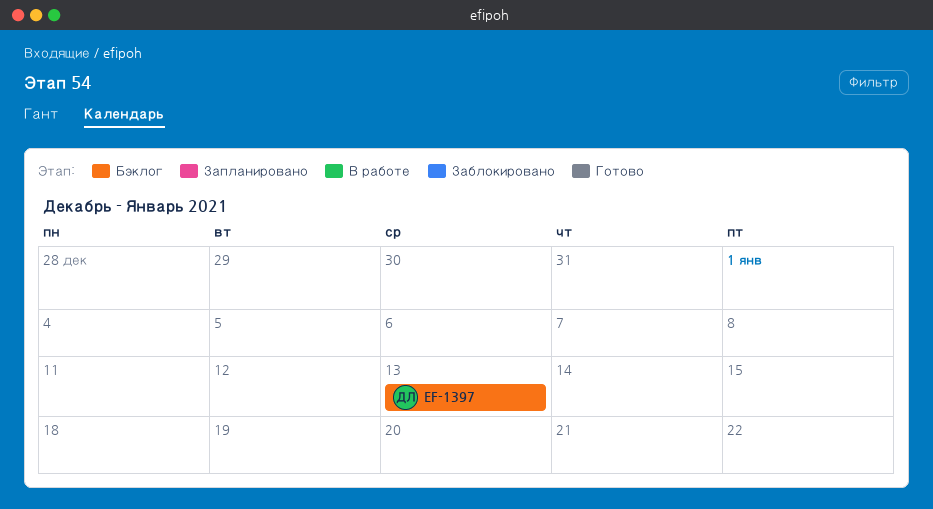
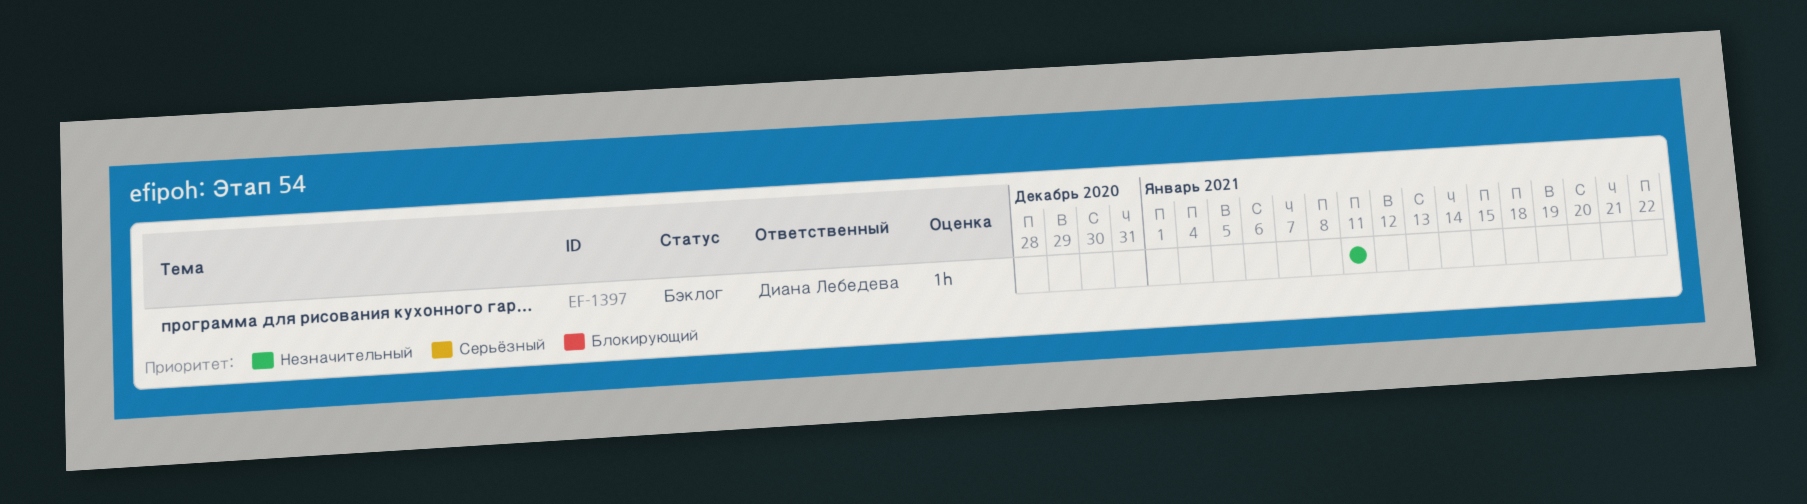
EF-1397, start: Jan 13 -> Jan 11
EF-1397, due: Jan 13 -> Jan 11

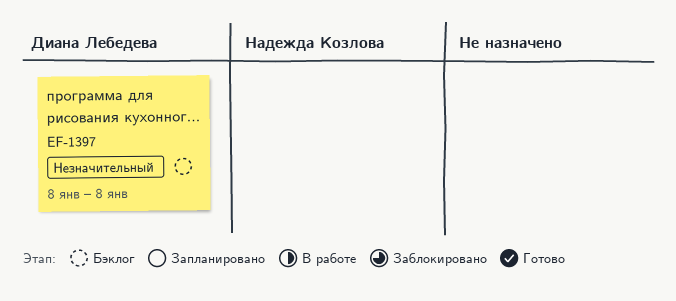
EF-1397, start: Jan 11 -> Jan 8
EF-1397, due: Jan 11 -> Jan 8

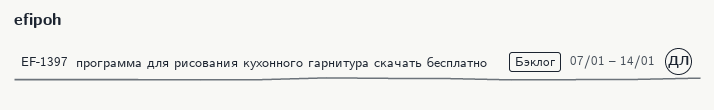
EF-1397, start: Jan 8 -> Jan 7
EF-1397, due: Jan 8 -> Jan 14

